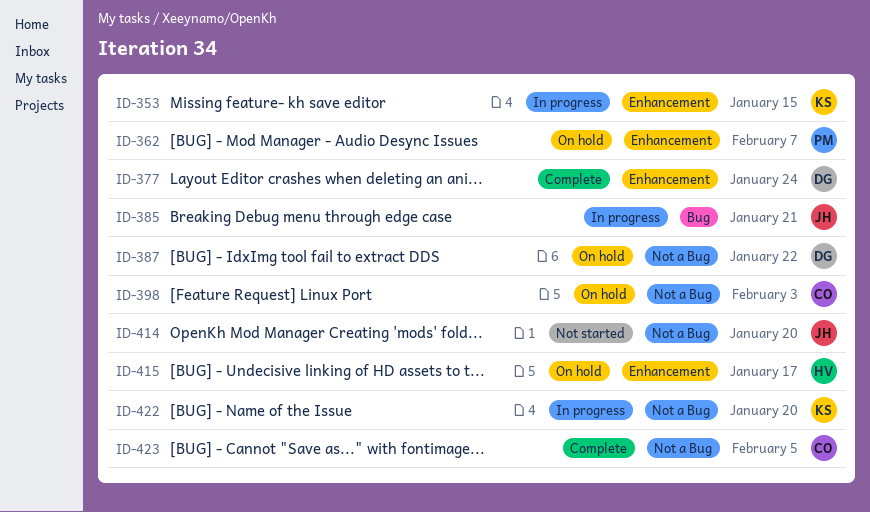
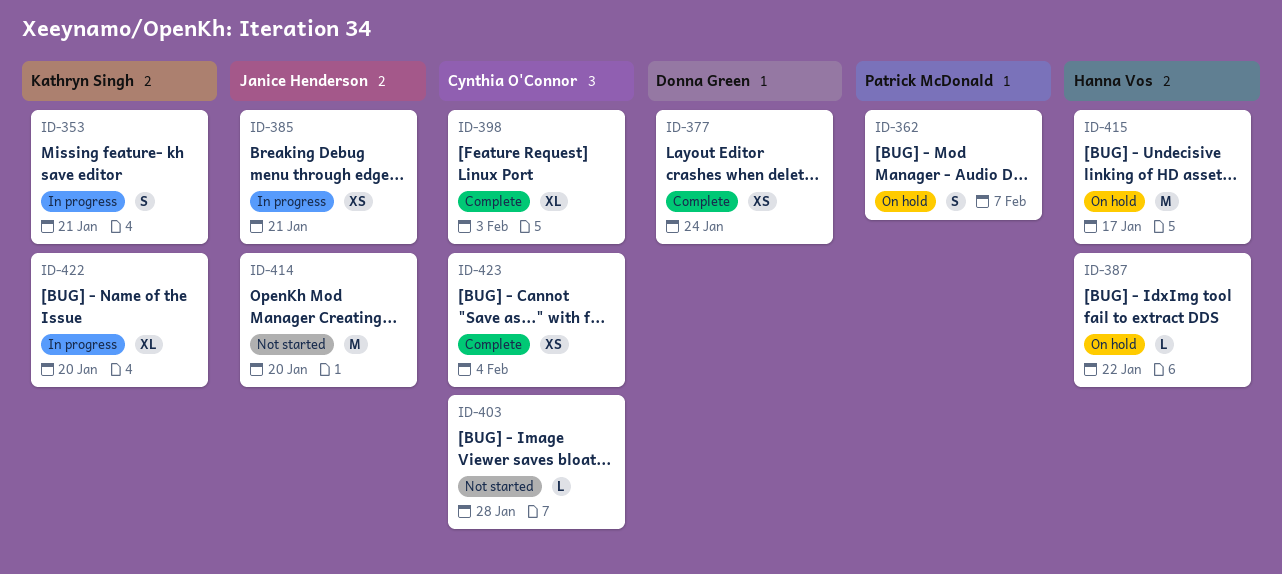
ID-353, due: Jan 15 -> Jan 21
ID-387, owner: Donna Green -> Hanna Vos
ID-398, status: On hold -> Complete
ID-403: none -> present
ID-423, due: Feb 5 -> Feb 4

